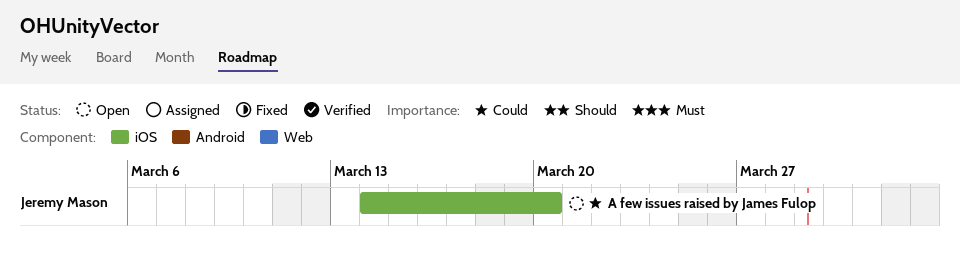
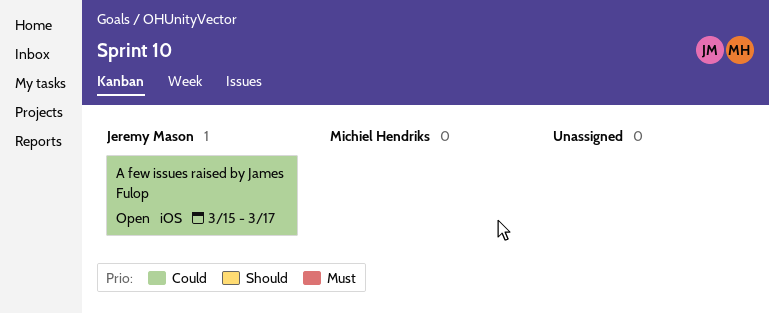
A few issues raised by James Fulop, start: Mar 14 -> Mar 15
A few issues raised by James Fulop, due: Mar 20 -> Mar 17

